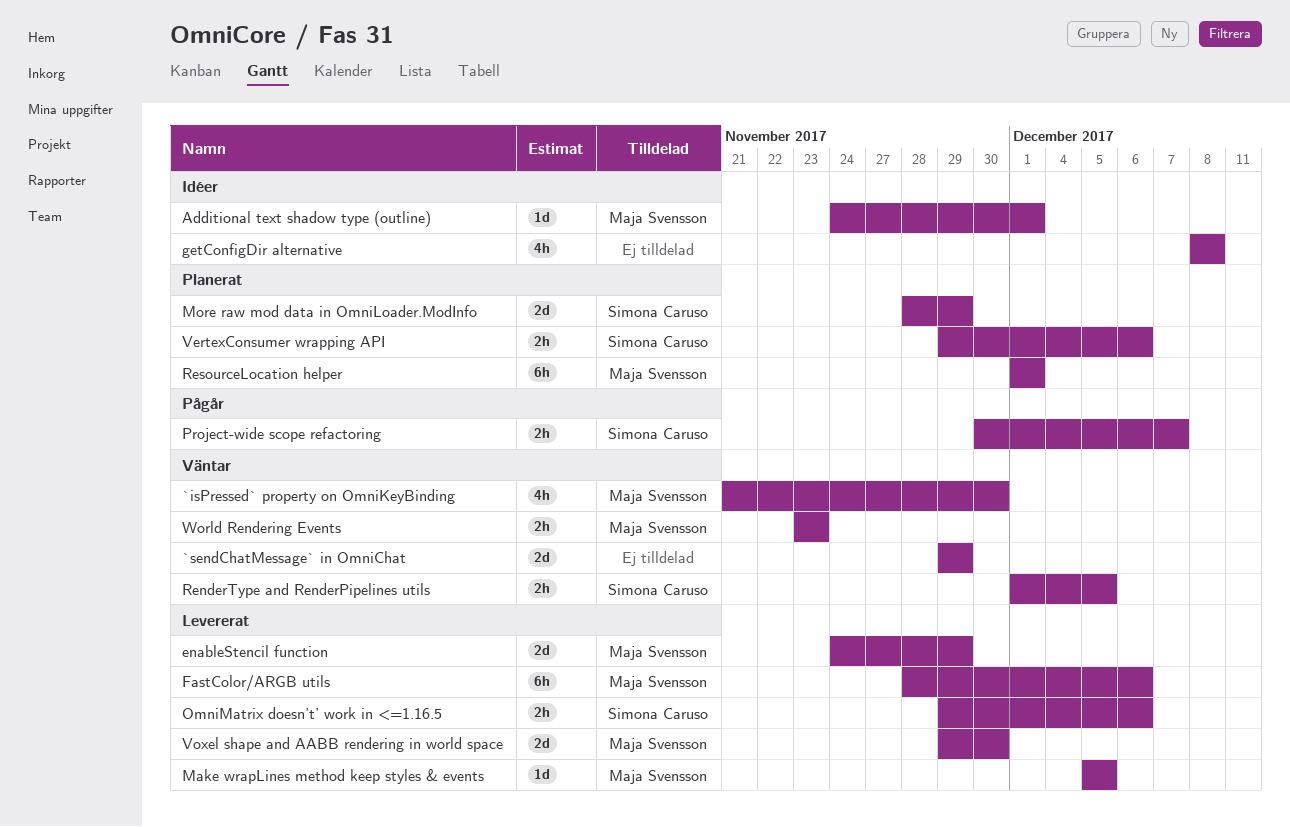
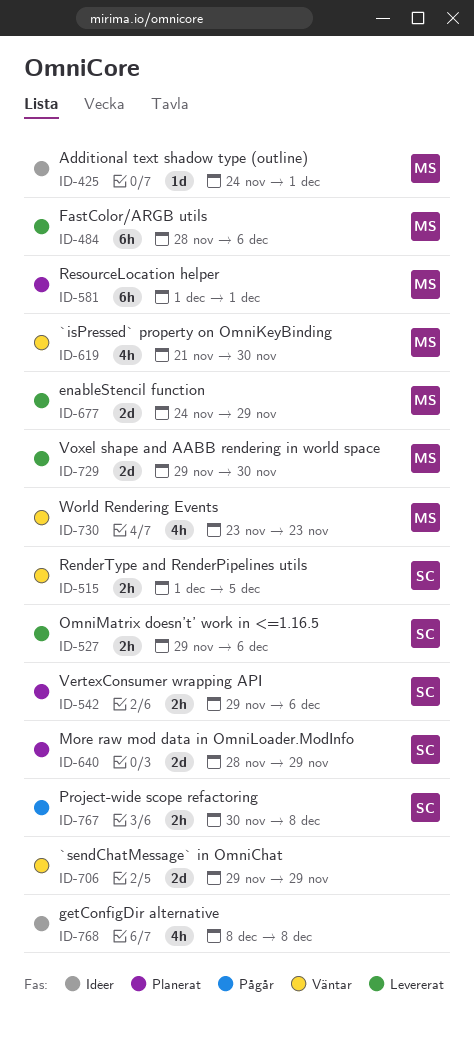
Make wrapLines method keep styles & events: present -> none
Project-wide scope refactoring, due: Dec 7 -> Dec 8
World Rendering Events, estimate: 2h -> 4h

